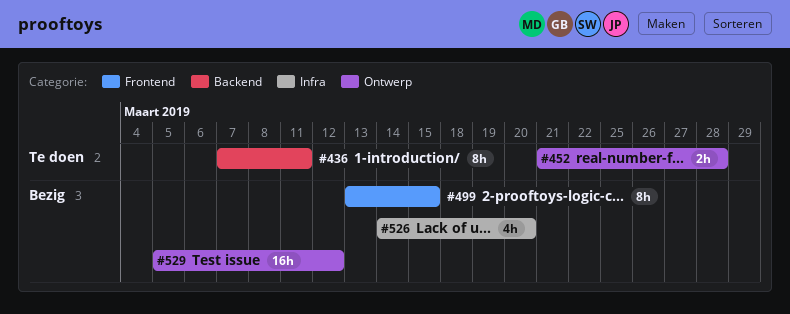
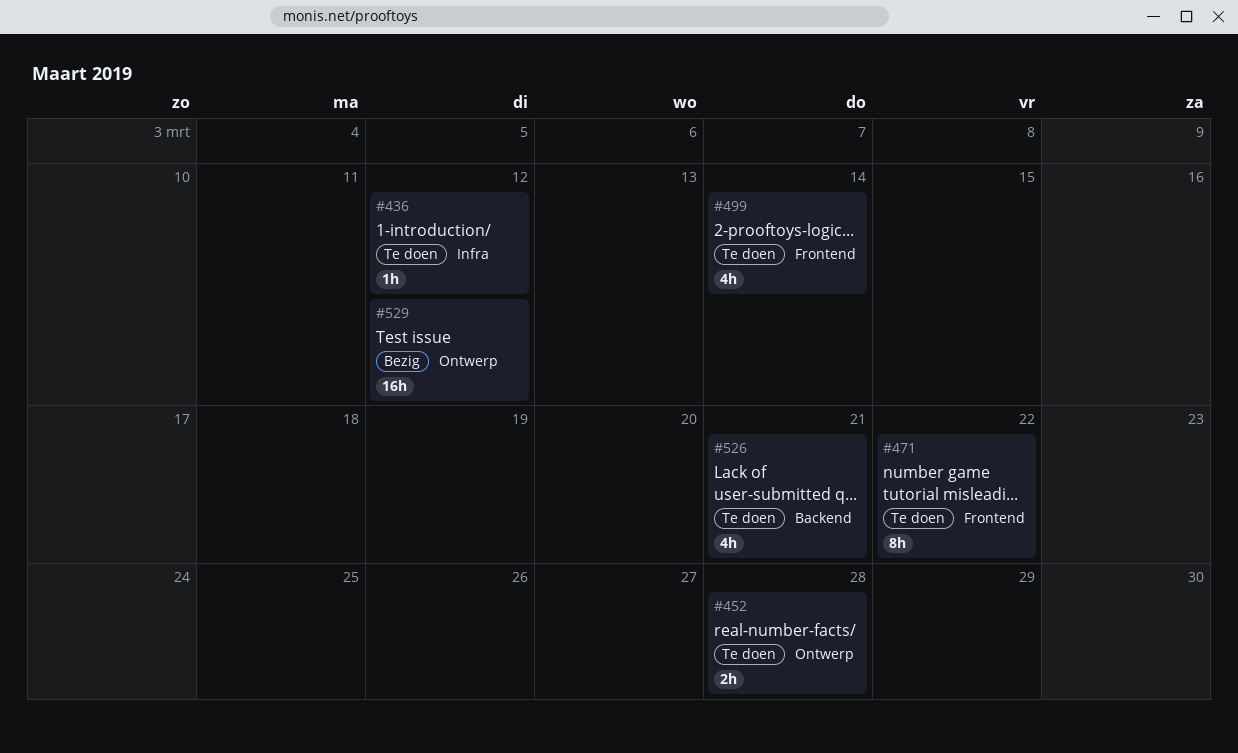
#436, label: Backend -> Infra
#436, estimate: 8h -> 1h
#436, due: Mar 11 -> Mar 12
#471: none -> present
#499, status: Bezig -> Te doen
#499, estimate: 8h -> 4h
#499, due: Mar 15 -> Mar 14
#526, status: Bezig -> Te doen
#526, label: Infra -> Backend
#526, due: Mar 20 -> Mar 21

